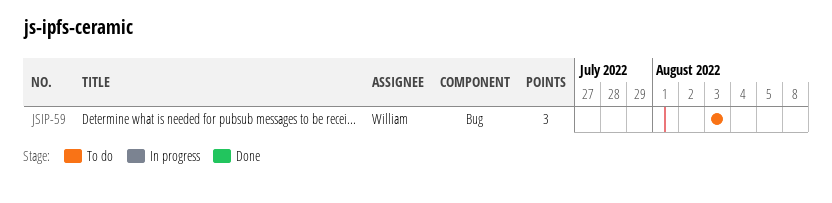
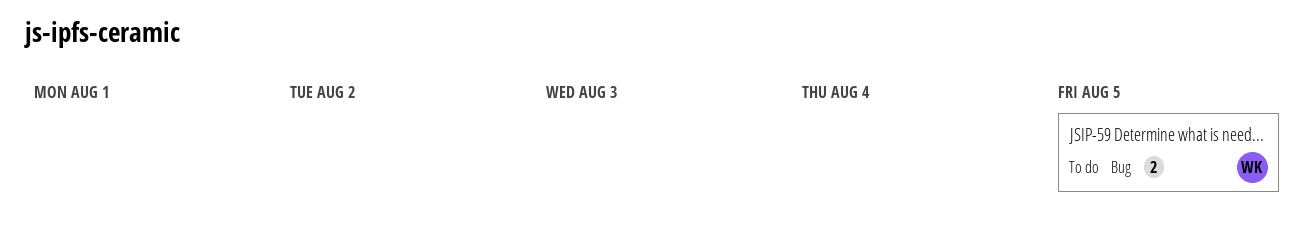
JSIP-59, estimate: 3 -> 2
JSIP-59, due: Aug 3 -> Aug 5

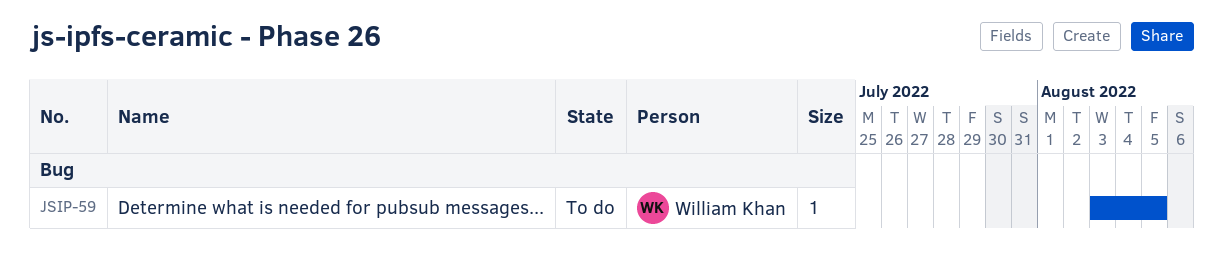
JSIP-59, estimate: 2 -> 1

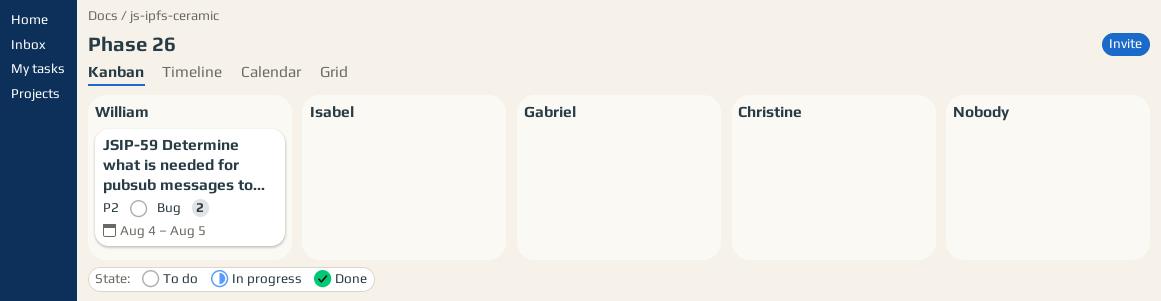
JSIP-59, estimate: 1 -> 2
JSIP-59, start: Aug 3 -> Aug 4

